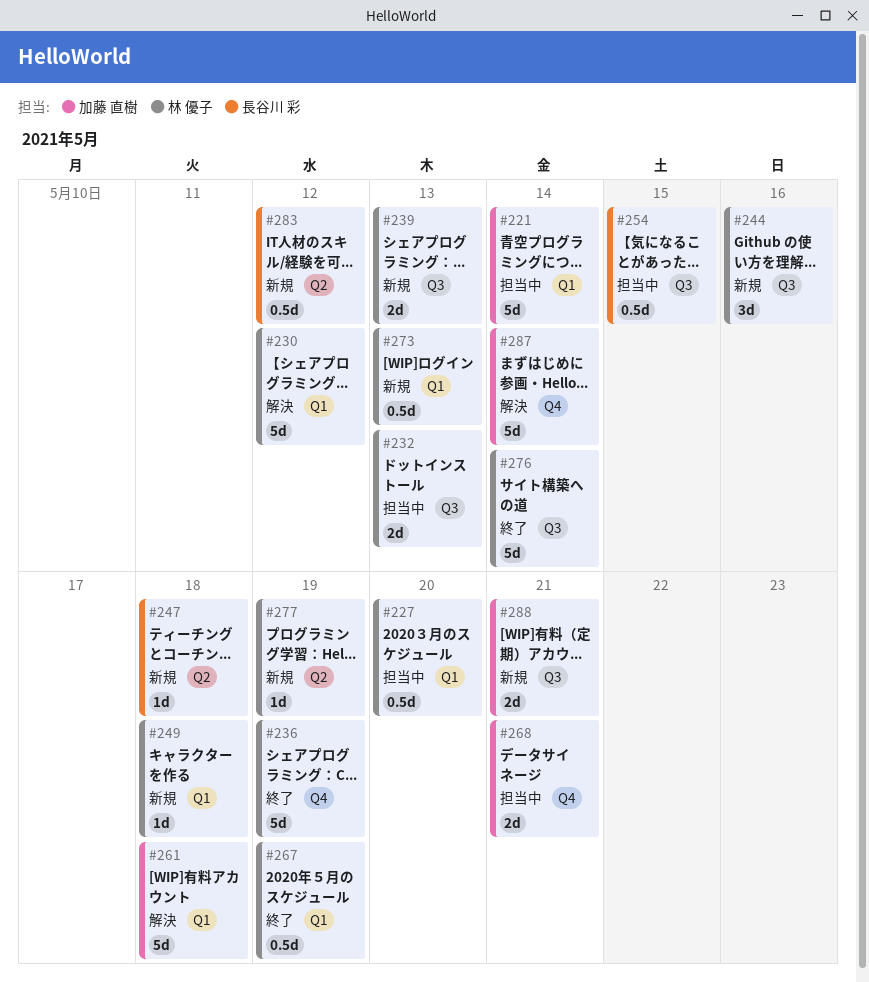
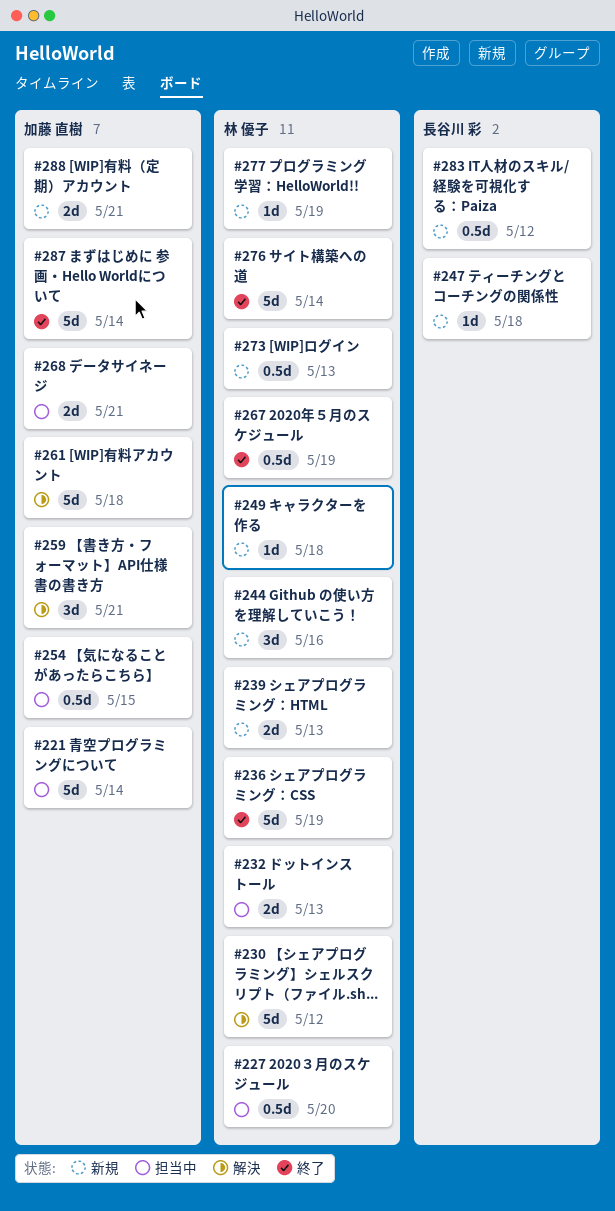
#254, owner: 長谷川 彩 -> 加藤 直樹
#259: none -> present
#287, status: 解決 -> 終了

